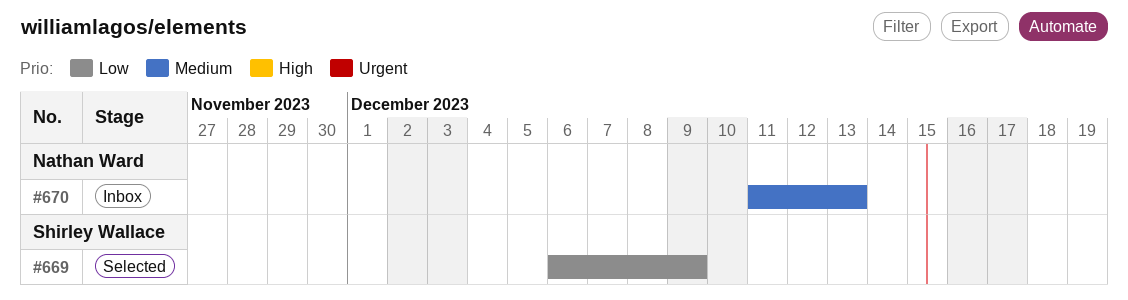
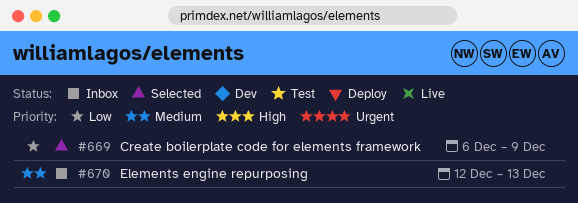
#670, start: Dec 11 -> Dec 12

